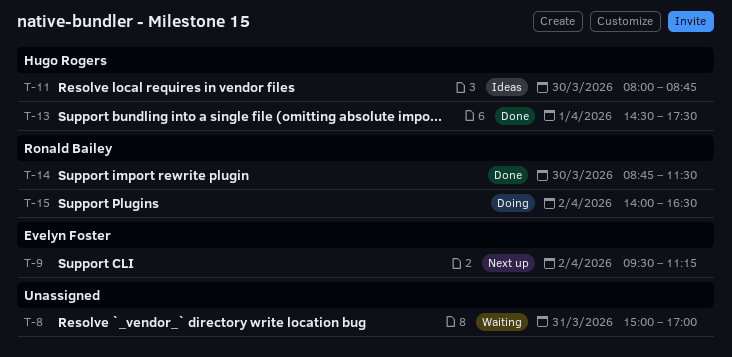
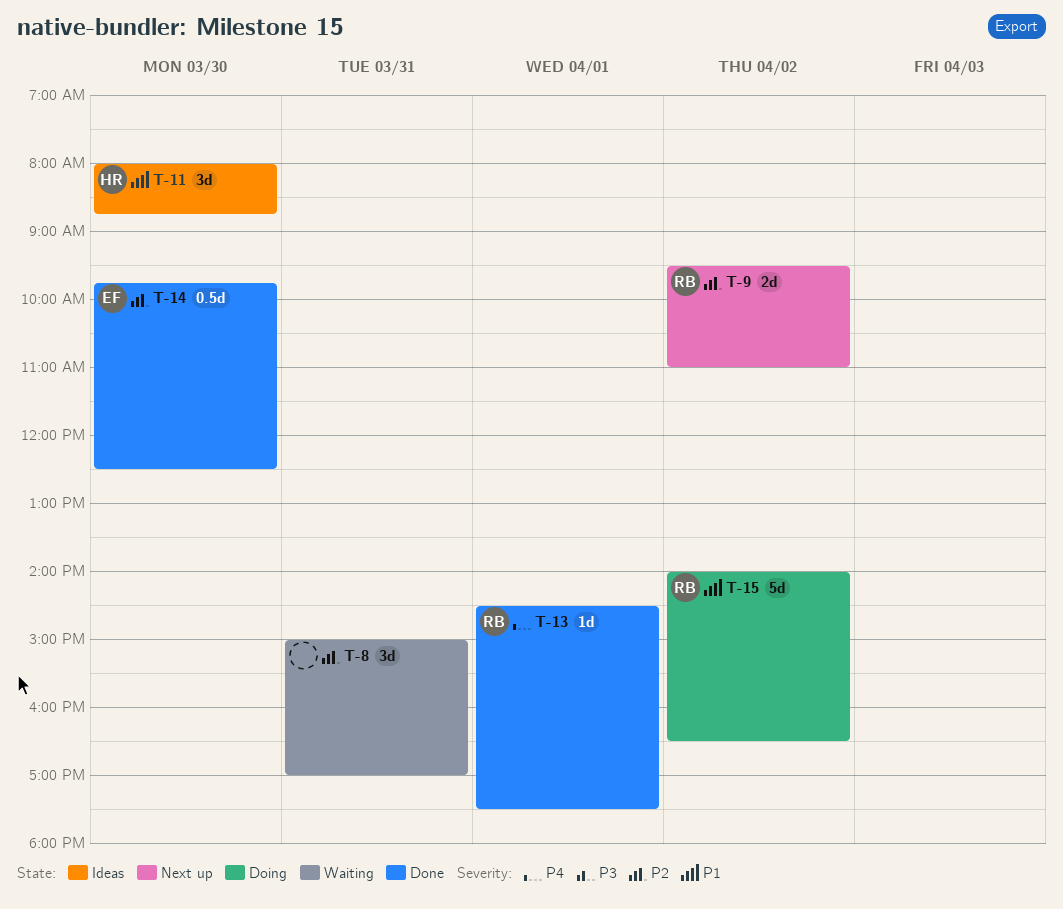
T-9, owner: Evelyn Foster -> Ronald Bailey
T-9, ends: 11:15 -> 11:00
T-13, owner: Hugo Rogers -> Ronald Bailey
T-14, owner: Ronald Bailey -> Evelyn Foster
T-14, begins: 08:45 -> 09:45
T-14, ends: 11:30 -> 12:30

